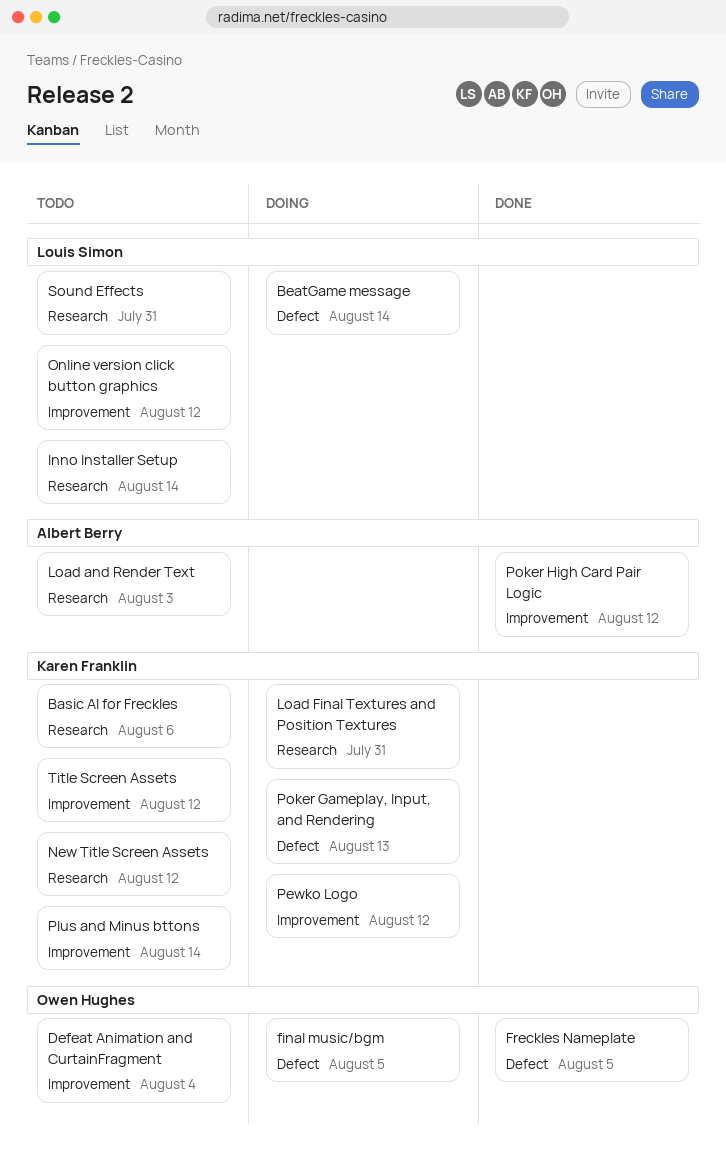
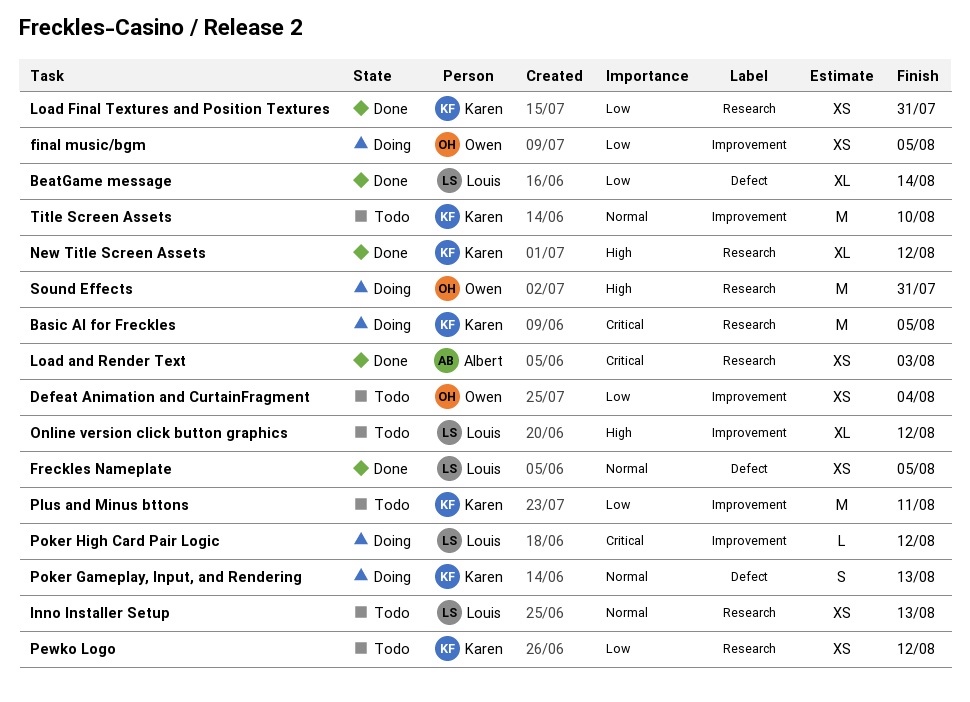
Basic AI for Freckles, status: Todo -> Doing
Basic AI for Freckles, due: Aug 6 -> Aug 5
BeatGame message, status: Doing -> Done
final music/bgm, label: Defect -> Improvement
Freckles Nameplate, owner: Owen Hughes -> Louis Simon
Inno Installer Setup, due: Aug 14 -> Aug 13
Load and Render Text, status: Todo -> Done
Load Final Textures and Position Textures, status: Doing -> Done
New Title Screen Assets, status: Todo -> Done
Pewko Logo, status: Doing -> Todo
Pewko Logo, label: Improvement -> Research
Plus and Minus bttons, due: Aug 14 -> Aug 11
Poker High Card Pair Logic, status: Done -> Doing
Poker High Card Pair Logic, owner: Albert Berry -> Louis Simon
Sound Effects, status: Todo -> Doing
Sound Effects, owner: Louis Simon -> Owen Hughes
Title Screen Assets, due: Aug 12 -> Aug 10

